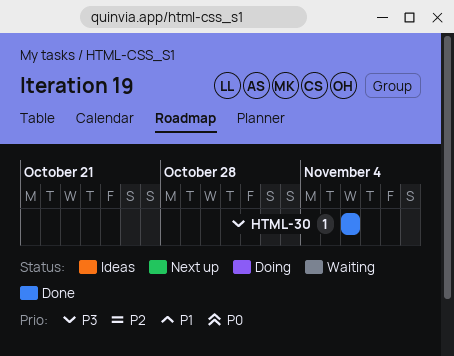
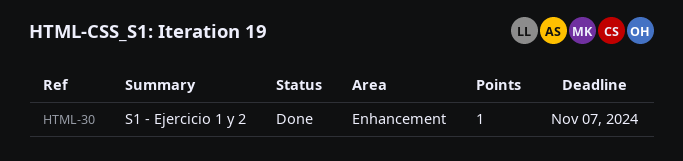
HTML-30, due: Nov 6 -> Nov 7

